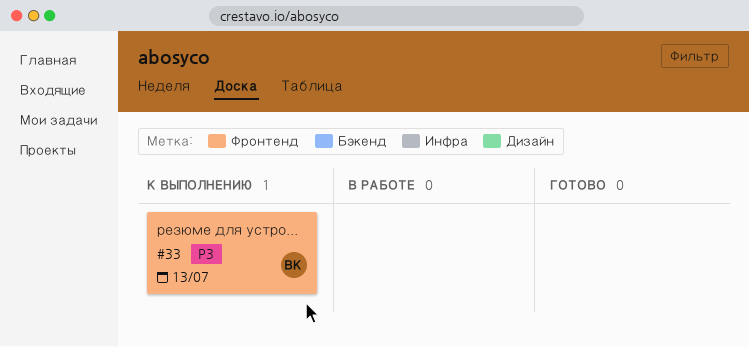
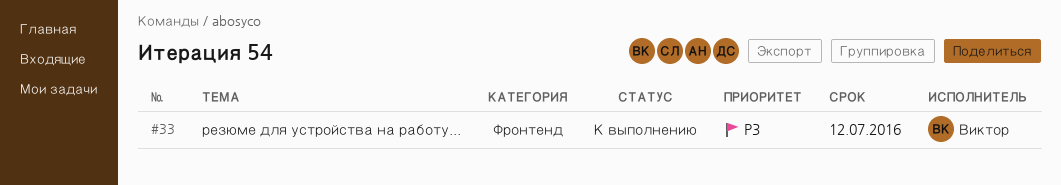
#33, due: Jul 13 -> Jul 12

